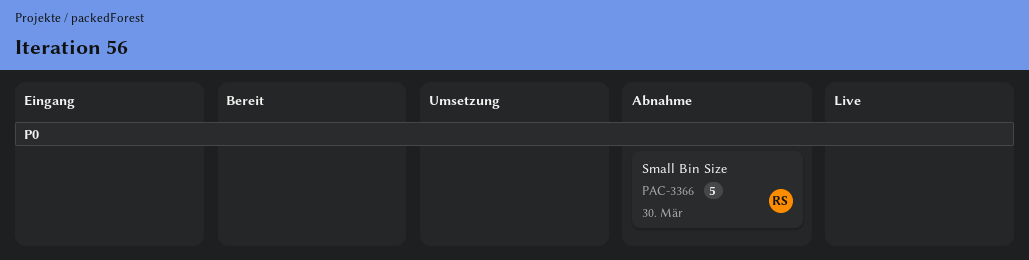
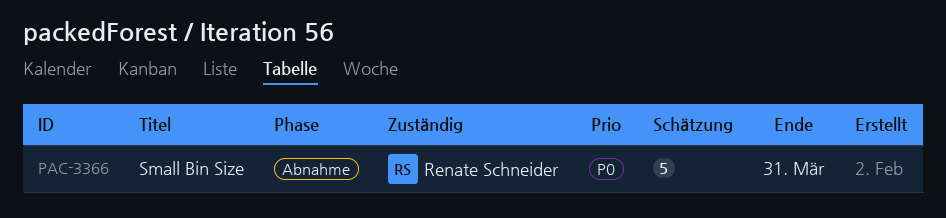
PAC-3366, due: Mar 30 -> Mar 31

